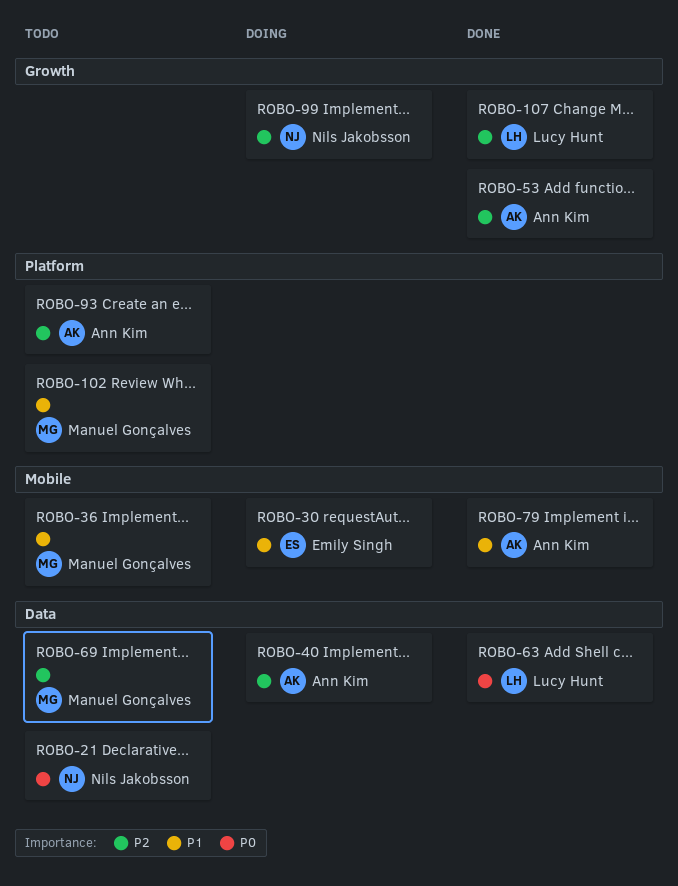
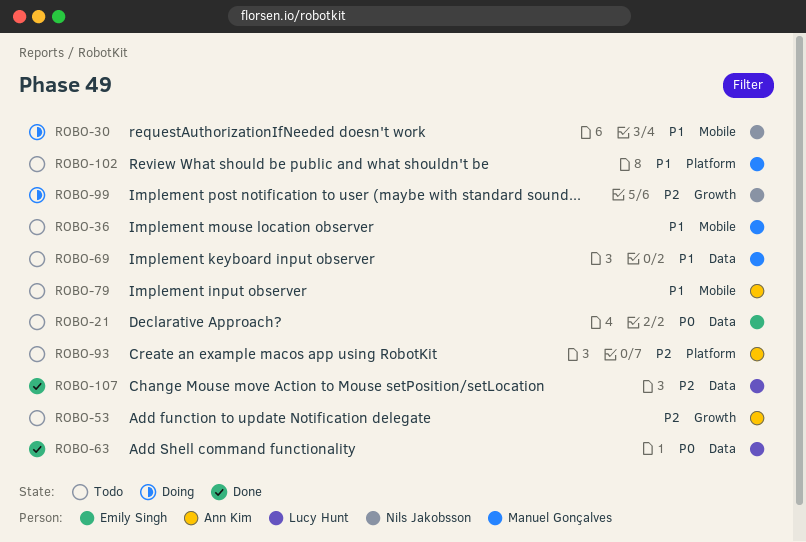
ROBO-21, owner: Nils Jakobsson -> Emily Singh
ROBO-30, owner: Emily Singh -> Nils Jakobsson
ROBO-40: present -> none
ROBO-53, status: Done -> Todo
ROBO-69, priority: P2 -> P1
ROBO-79, status: Done -> Todo
ROBO-107, label: Growth -> Data

